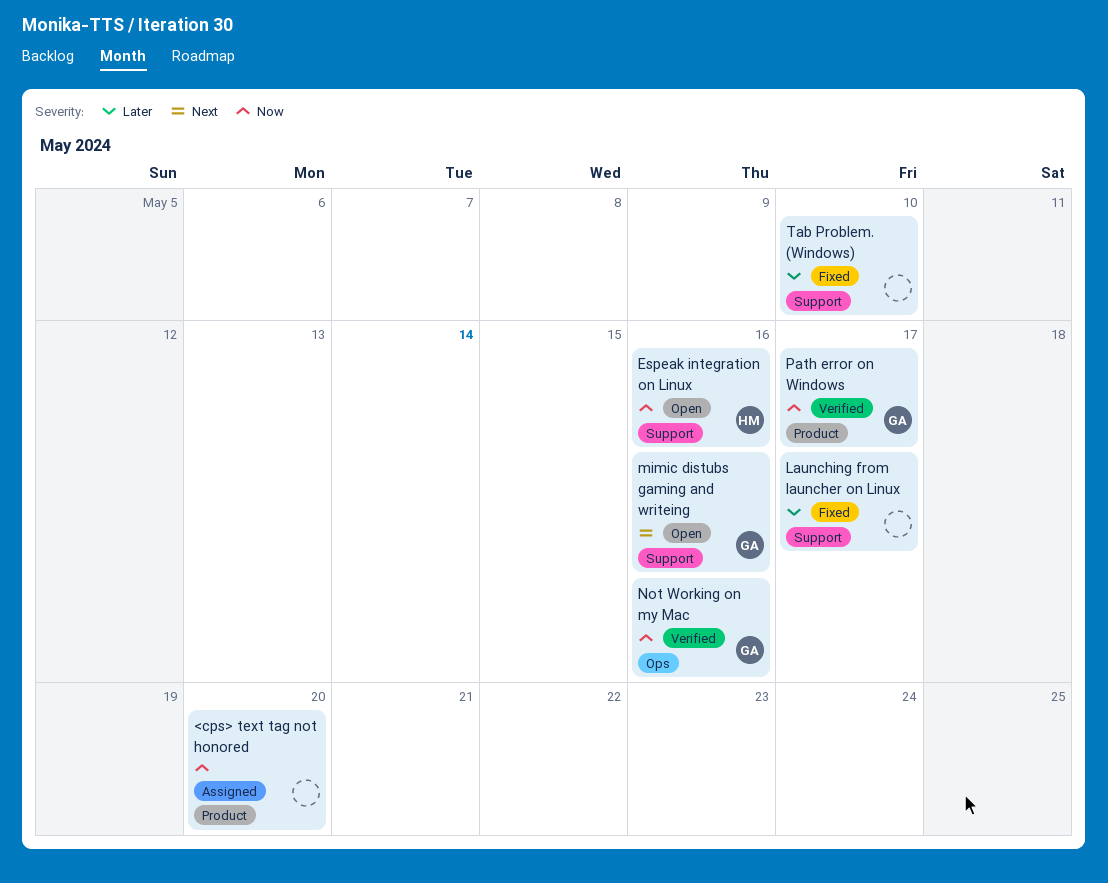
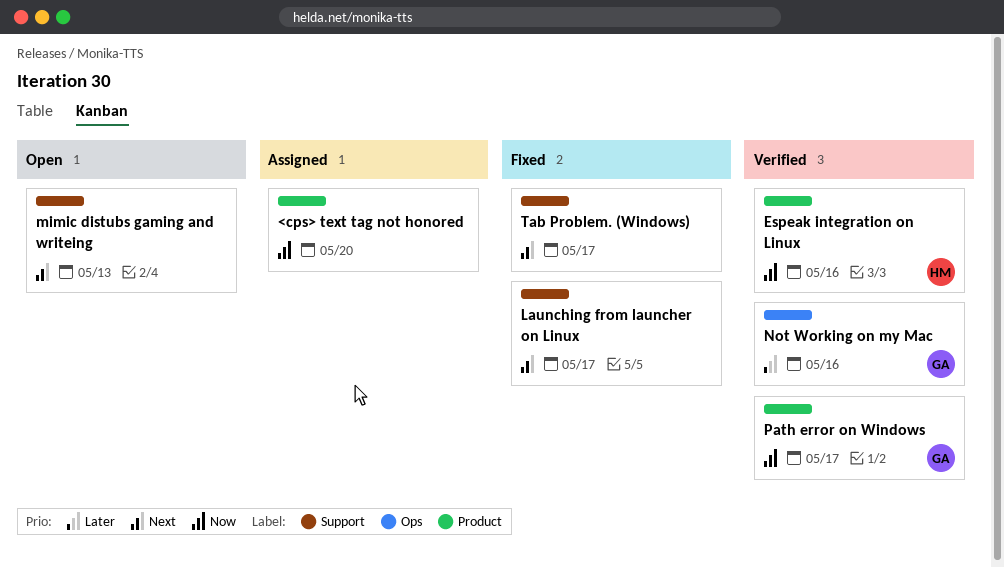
Espeak integration on Linux, status: Open -> Verified
Espeak integration on Linux, label: Support -> Product
Launching from launcher on Linux, priority: Later -> Next
mimic distubs gaming and writeing, owner: GA -> none
mimic distubs gaming and writeing, due: May 16 -> May 13
Not Working on my Mac, priority: Now -> Later
Tab Problem. (Windows), priority: Later -> Next
Tab Problem. (Windows), due: May 10 -> May 17

